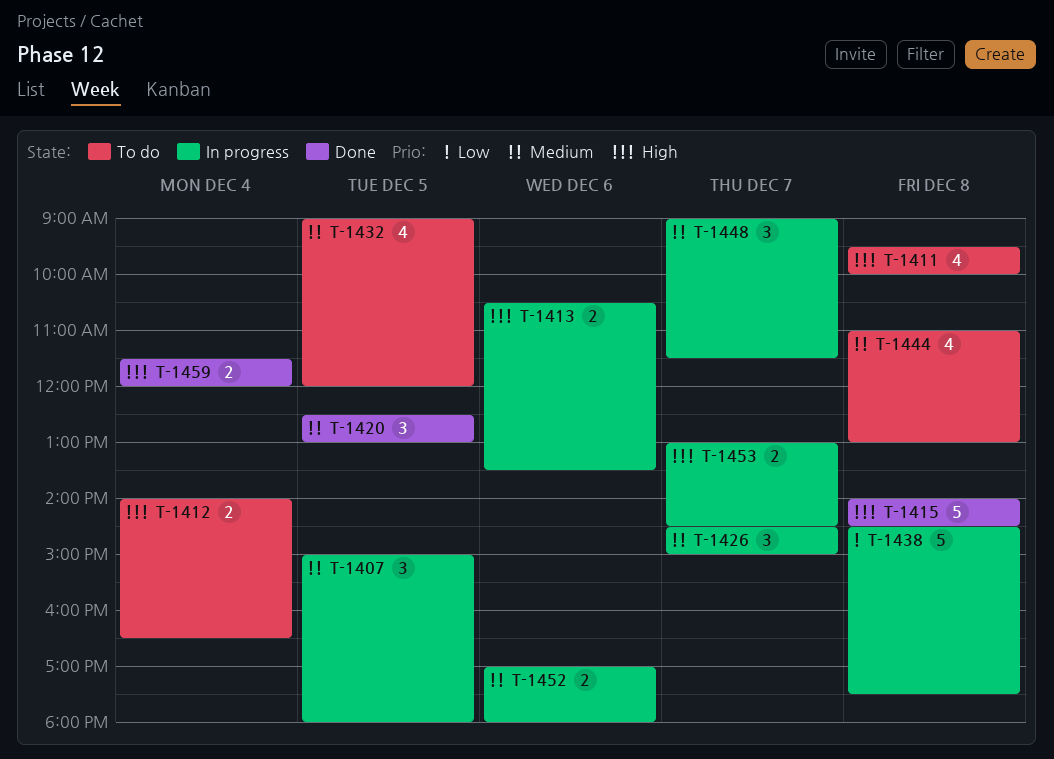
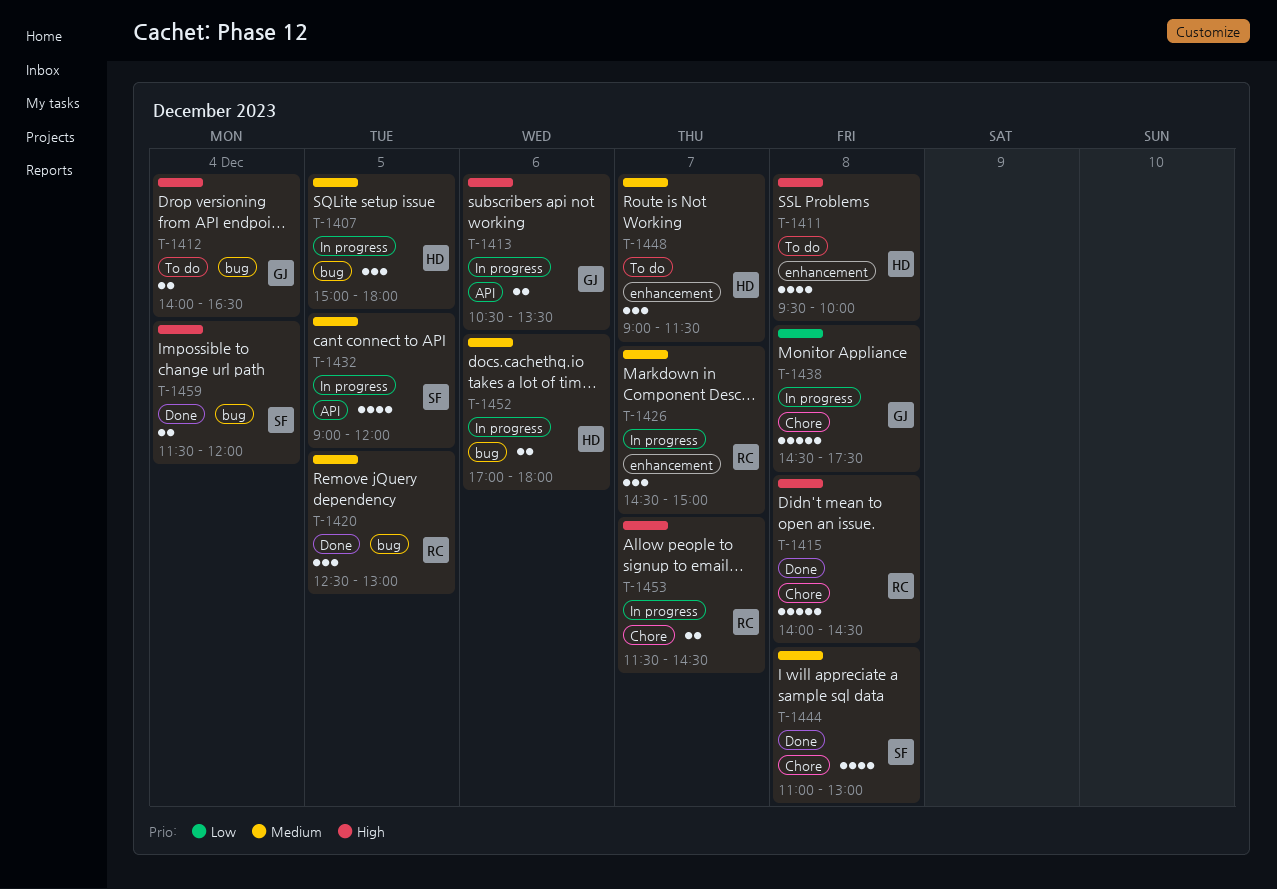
T-1432, status: To do -> In progress
T-1444, status: To do -> Done
T-1448, status: In progress -> To do
T-1453, begins: 13:00 -> 11:30

